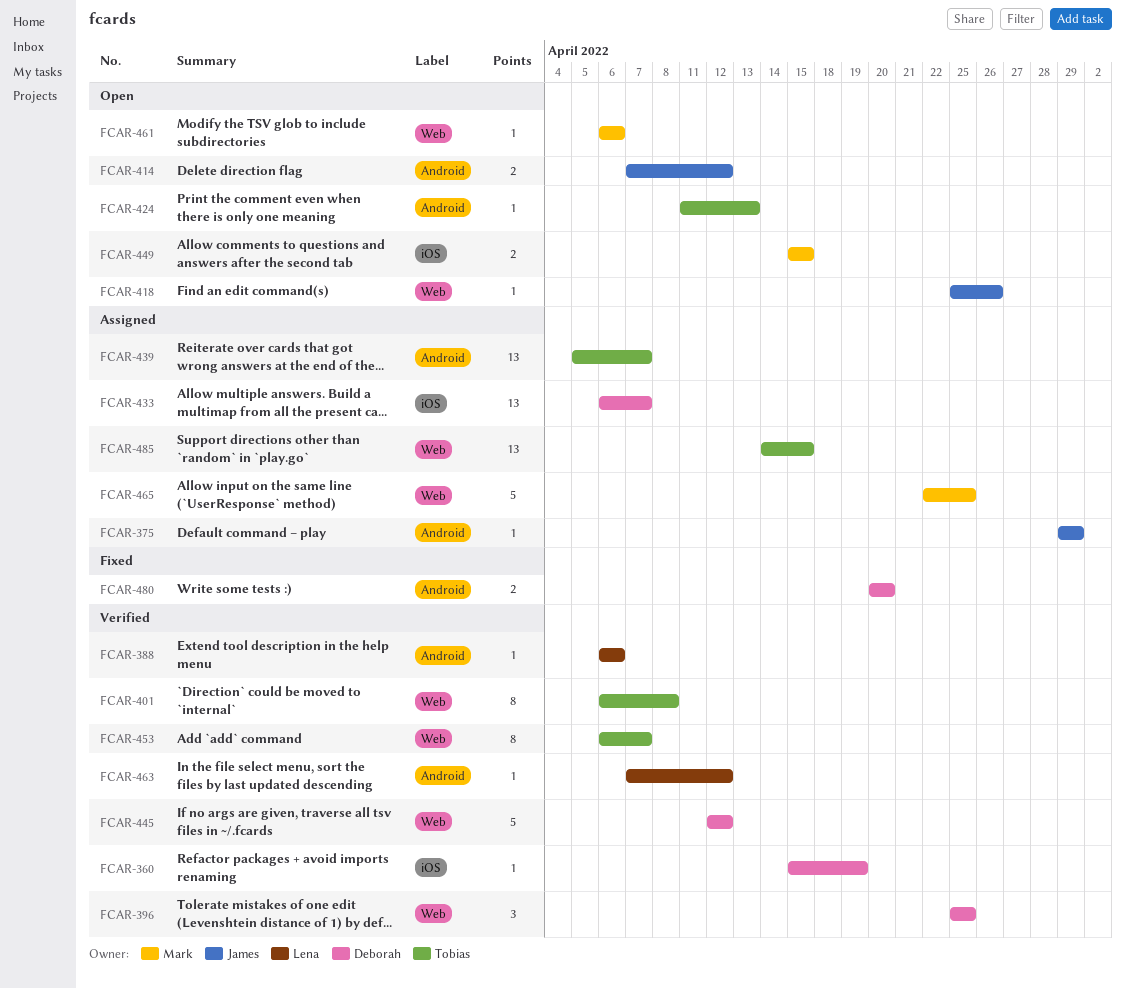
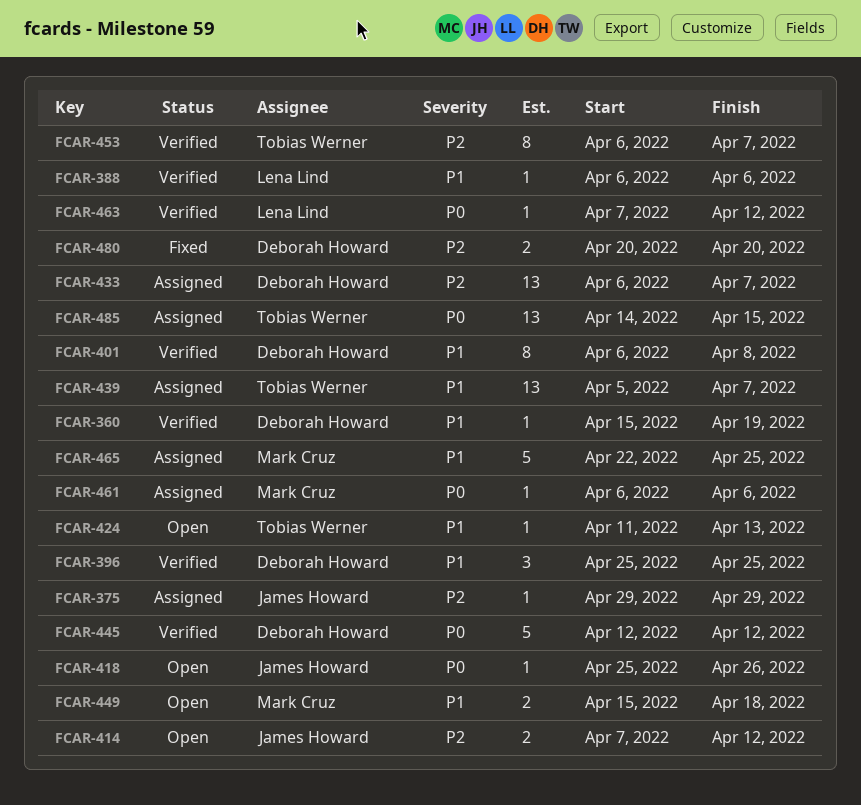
FCAR-401, owner: Tobias Werner -> Deborah Howard
FCAR-449, due: Apr 15 -> Apr 18
FCAR-461, status: Open -> Assigned

